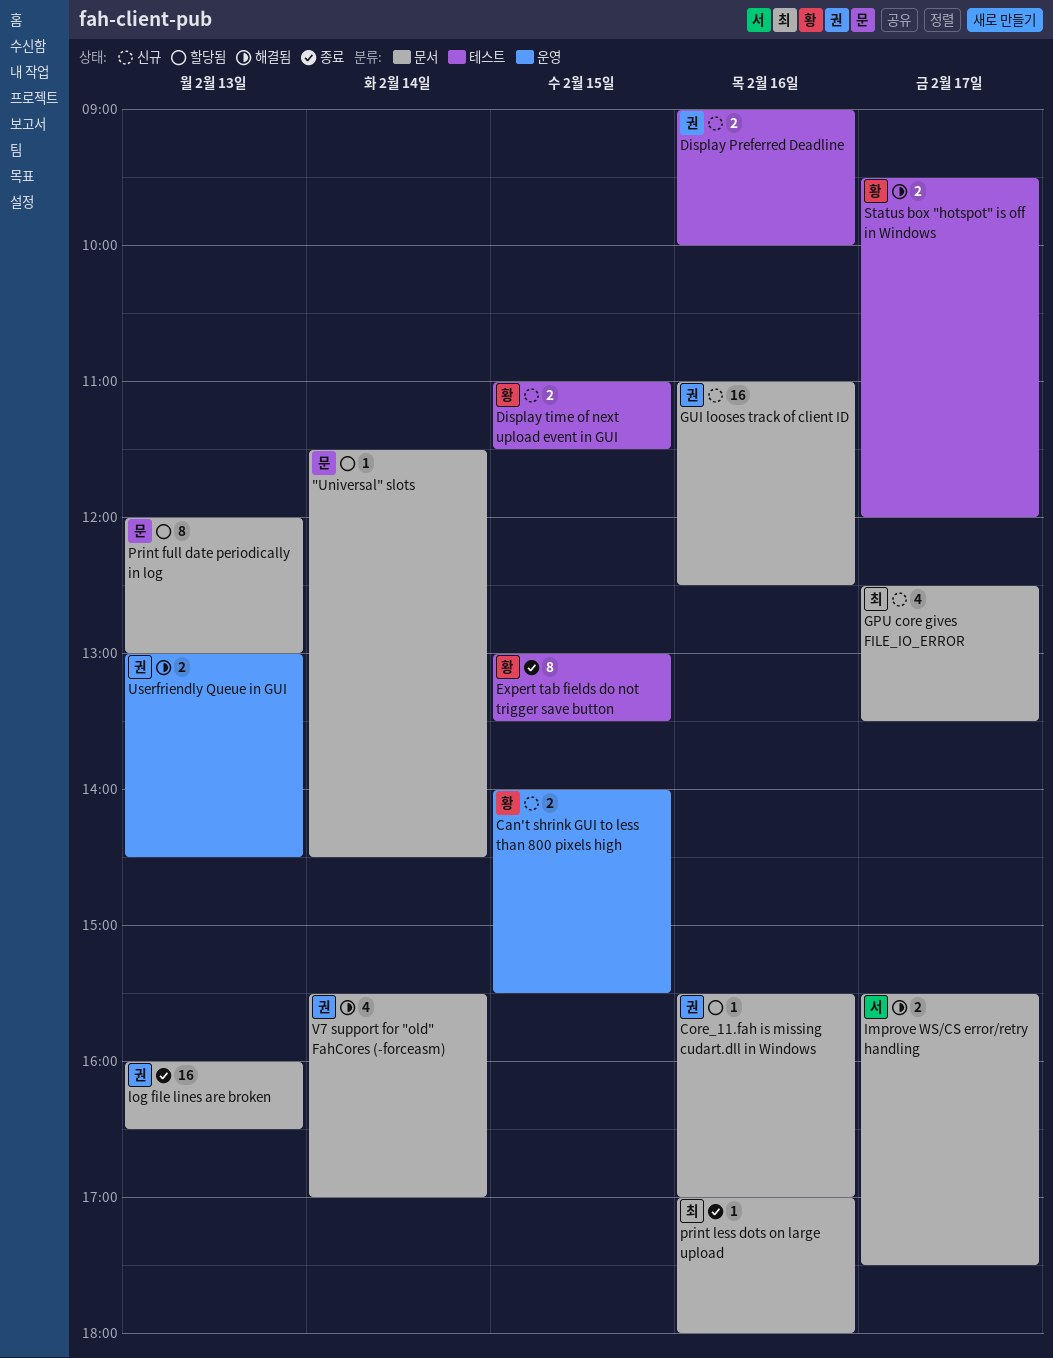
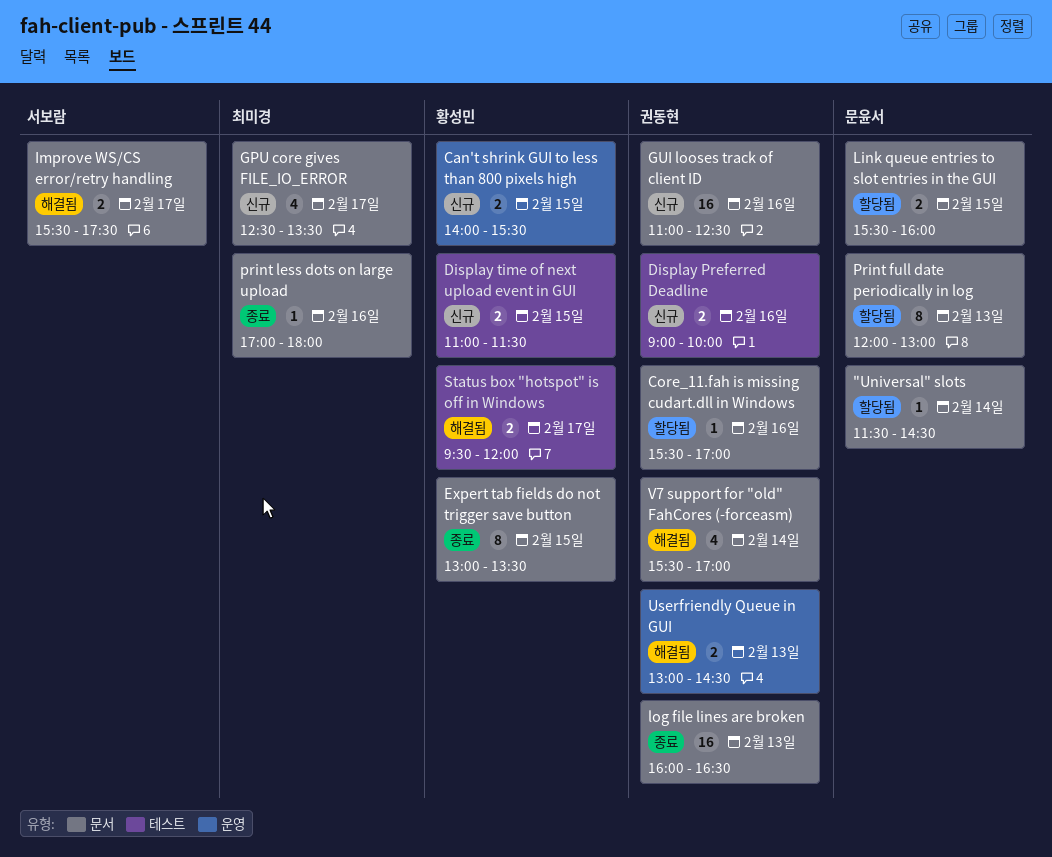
Expert tab fields do not trigger save button, label: 테스트 -> 문서
Link queue entries to slot entries in the GUI: none -> present

